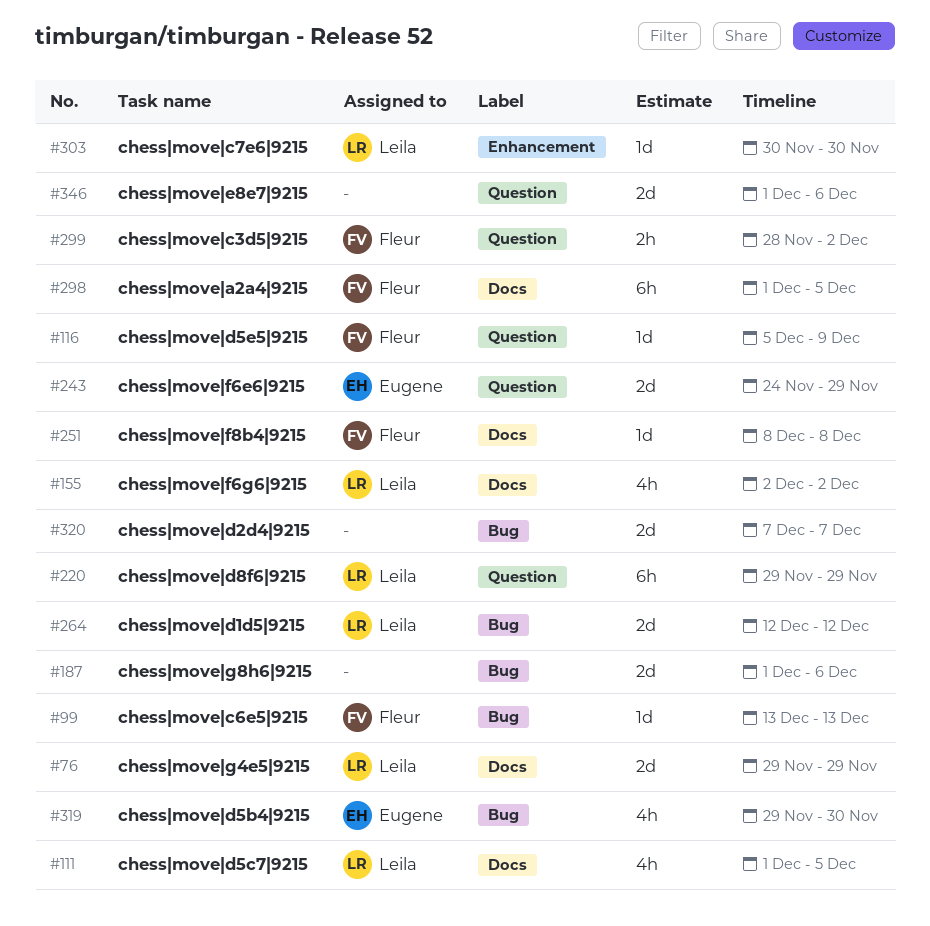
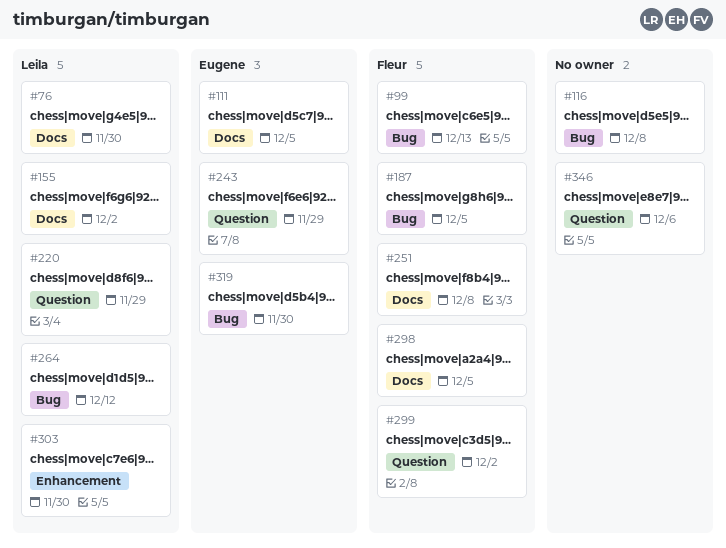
#76, due: Nov 29 -> Nov 30
#111, owner: Leila -> Eugene
#116, owner: Fleur -> none
#116, label: Question -> Bug
#116, due: Dec 9 -> Dec 8
#187, owner: none -> Fleur
#187, due: Dec 6 -> Dec 5
#320: present -> none

